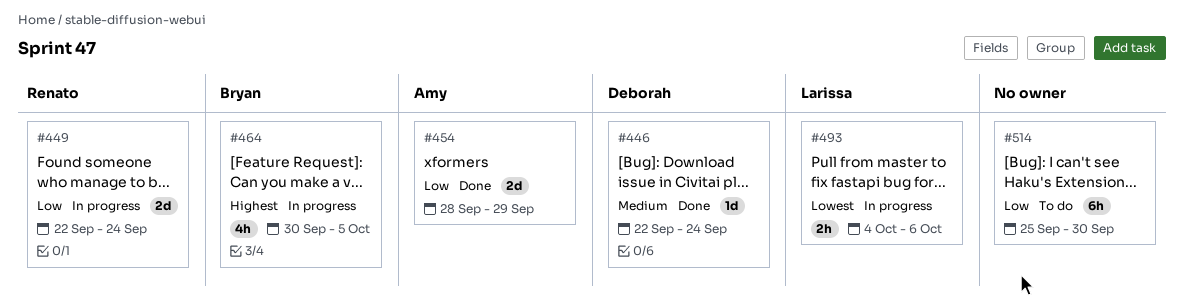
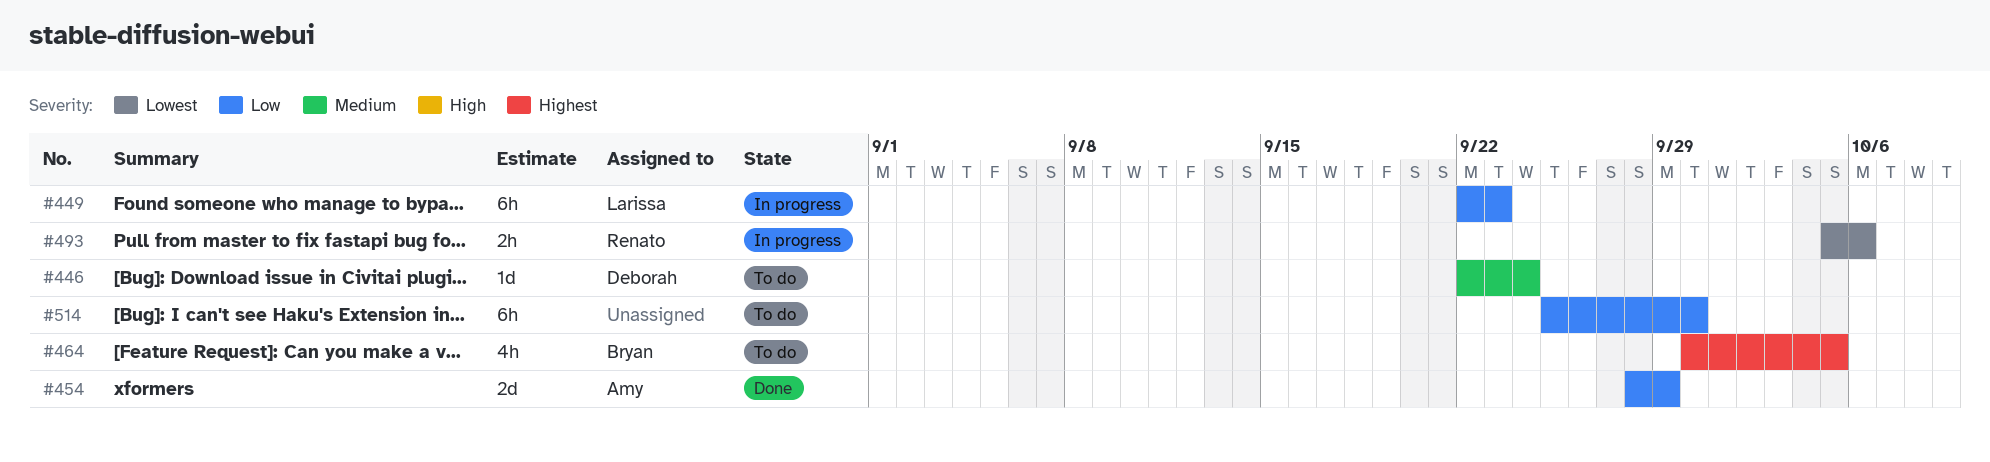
#446, status: Done -> To do
#449, owner: Renato -> Larissa
#449, estimate: 2d -> 6h
#449, due: Sep 24 -> Sep 23
#464, status: In progress -> To do
#493, owner: Larissa -> Renato
#493, start: Oct 4 -> Oct 5

